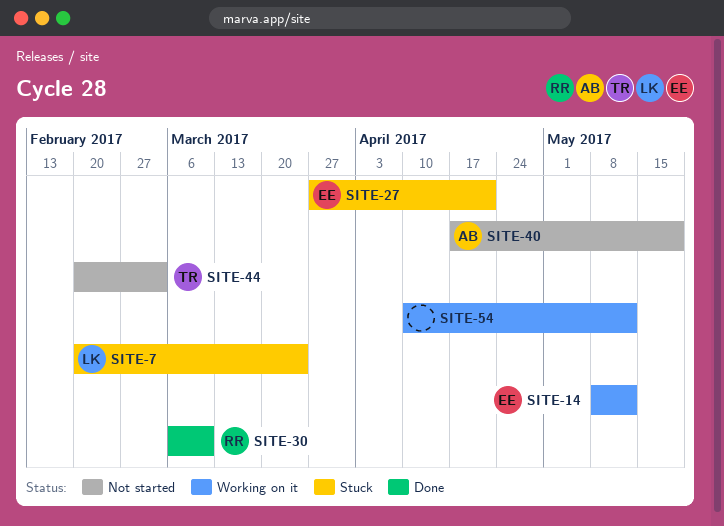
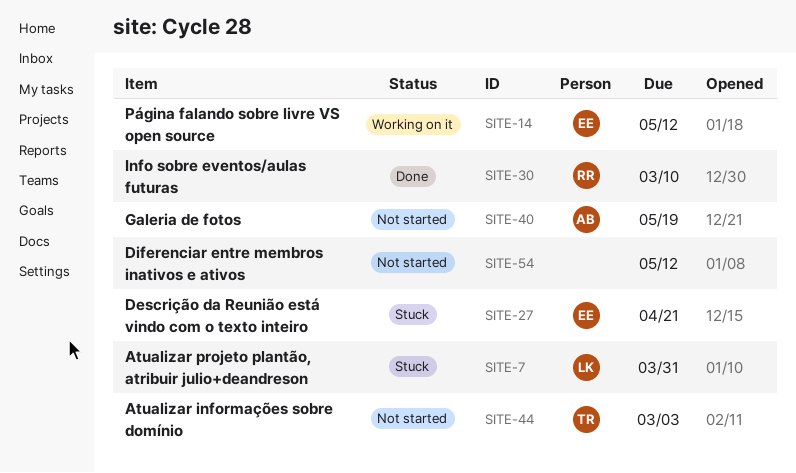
SITE-7, due: Mar 24 -> Mar 31
SITE-54, status: Working on it -> Not started

